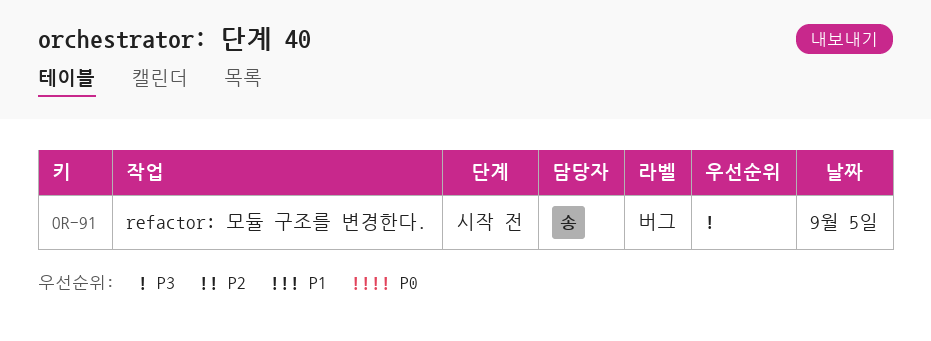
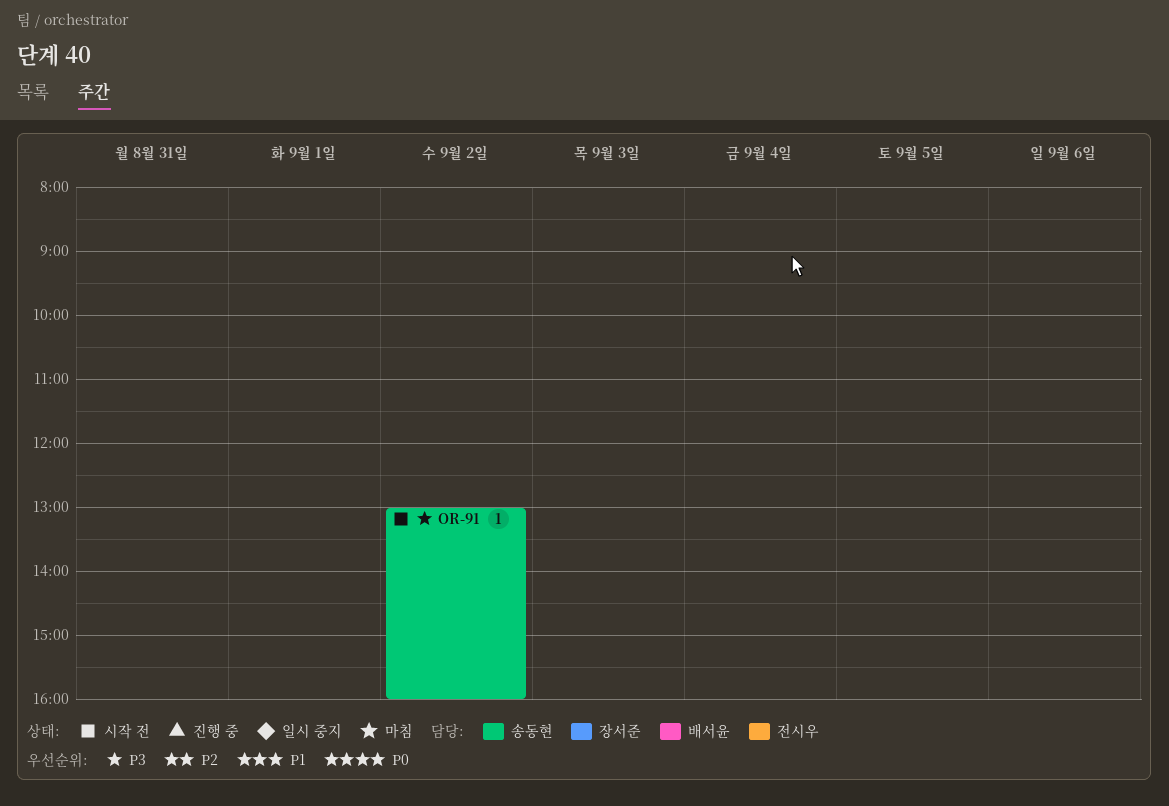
OR-91, day: Sep 5 -> Sep 2

